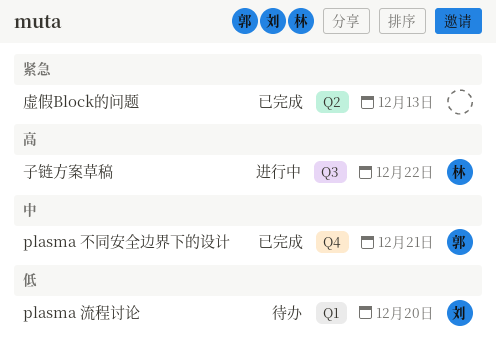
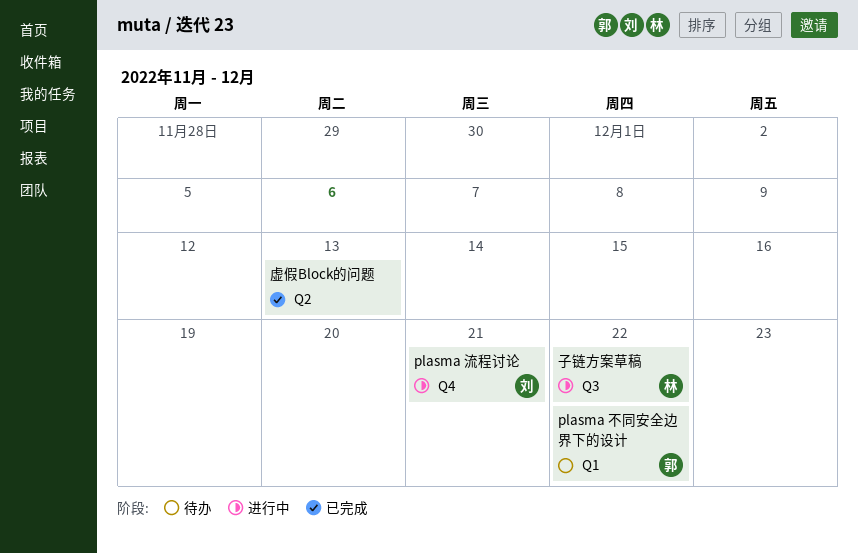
plasma 不同安全边界下的设计, status: 已完成 -> 待办
plasma 不同安全边界下的设计, label: Q4 -> Q1
plasma 不同安全边界下的设计, due: Dec 21 -> Dec 22
plasma 流程讨论, status: 待办 -> 进行中
plasma 流程讨论, label: Q1 -> Q4
plasma 流程讨论, due: Dec 20 -> Dec 21

